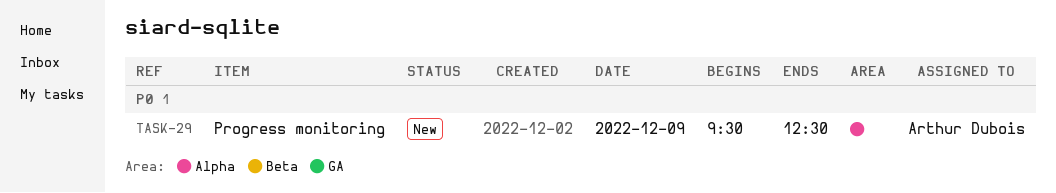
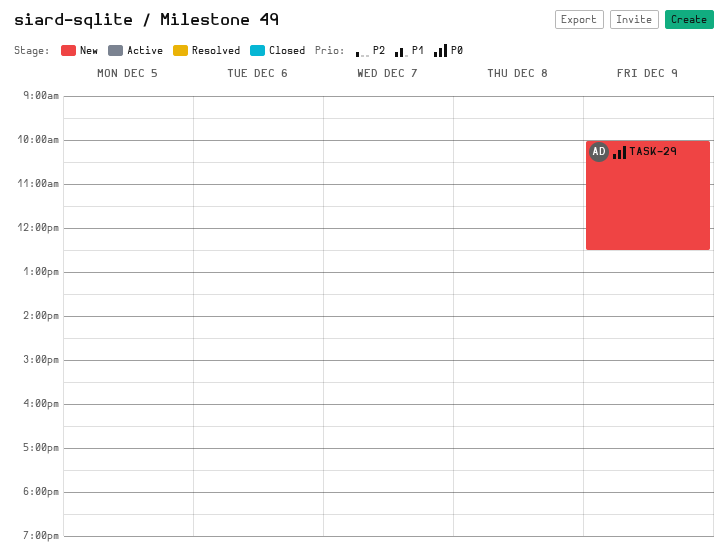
TASK-29, begins: 09:30 -> 10:00

